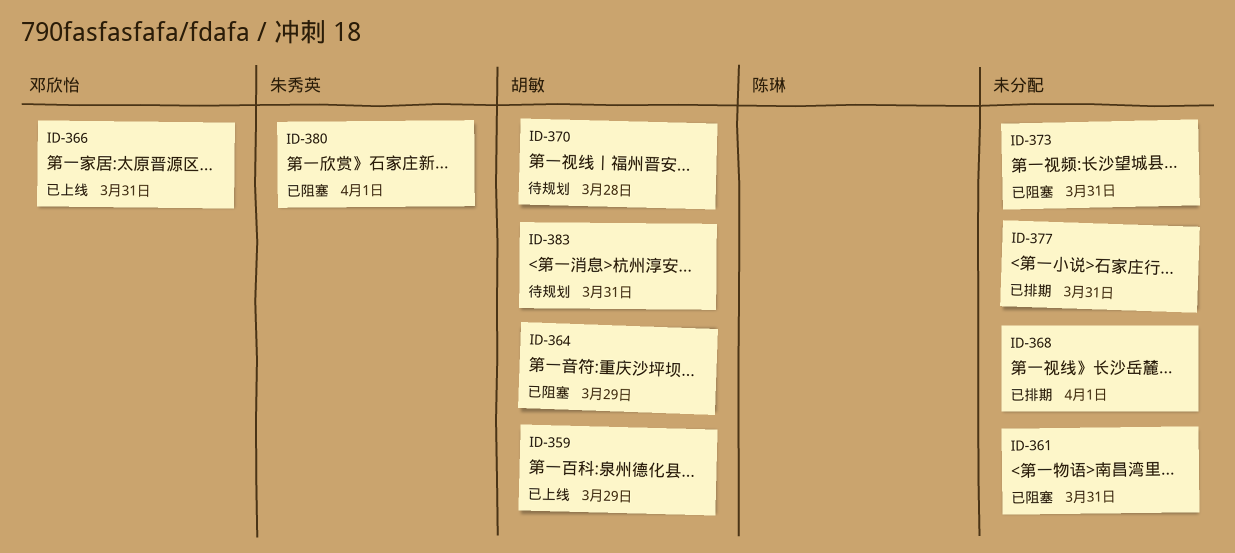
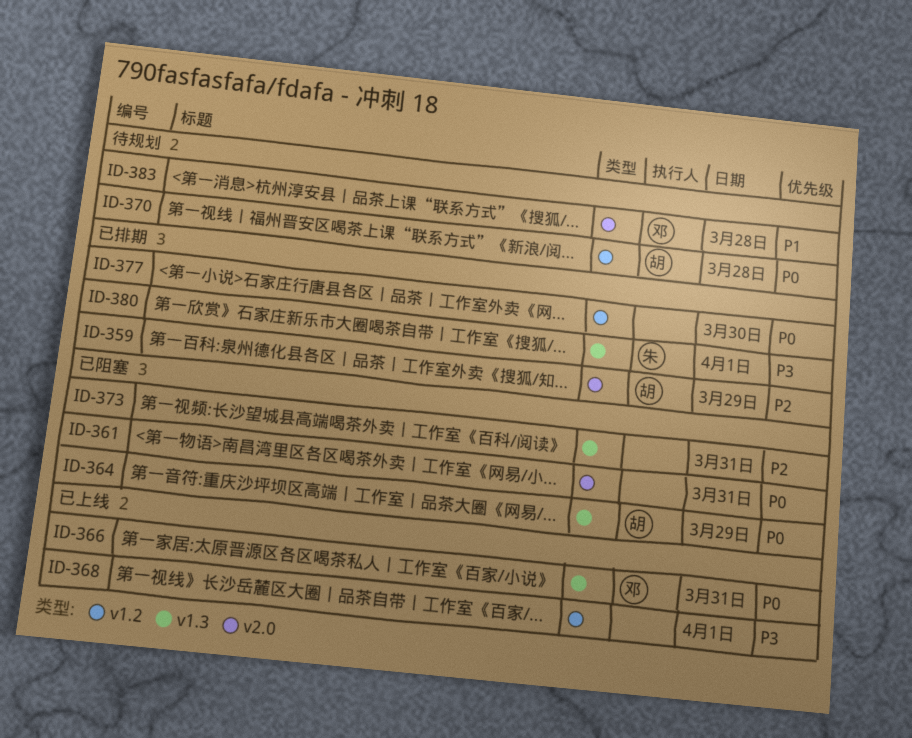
ID-359, status: 已上线 -> 已排期
ID-368, status: 已排期 -> 已上线
ID-377, day: Mar 31 -> Mar 30
ID-380, status: 已阻塞 -> 已排期
ID-383, owner: 胡敏 -> 邓欣怡
ID-383, day: Mar 31 -> Mar 28

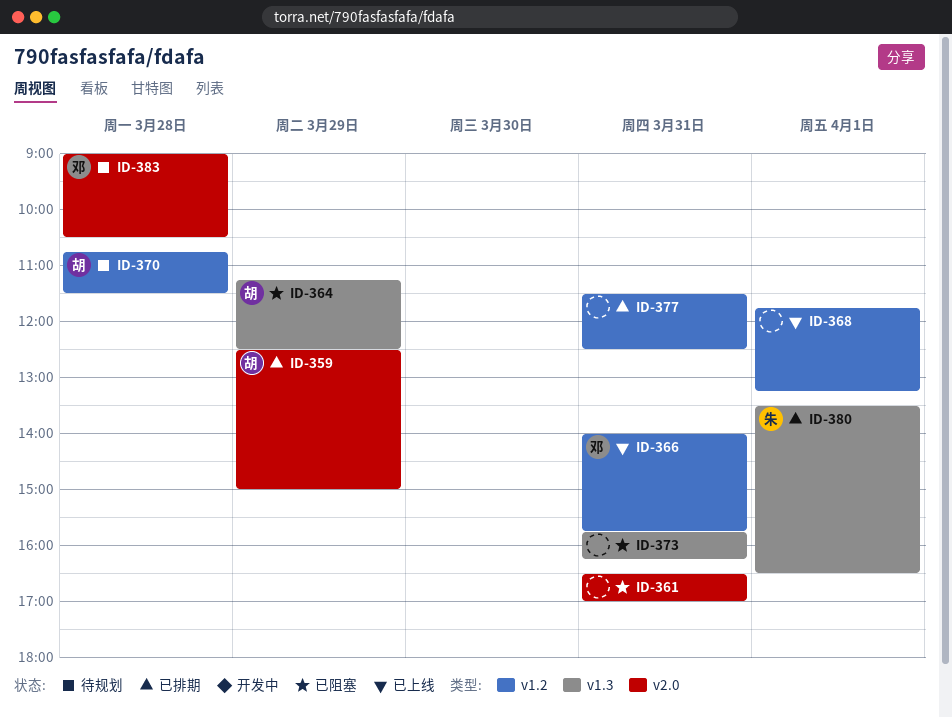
ID-366, label: v1.3 -> v1.2
ID-377, day: Mar 30 -> Mar 31

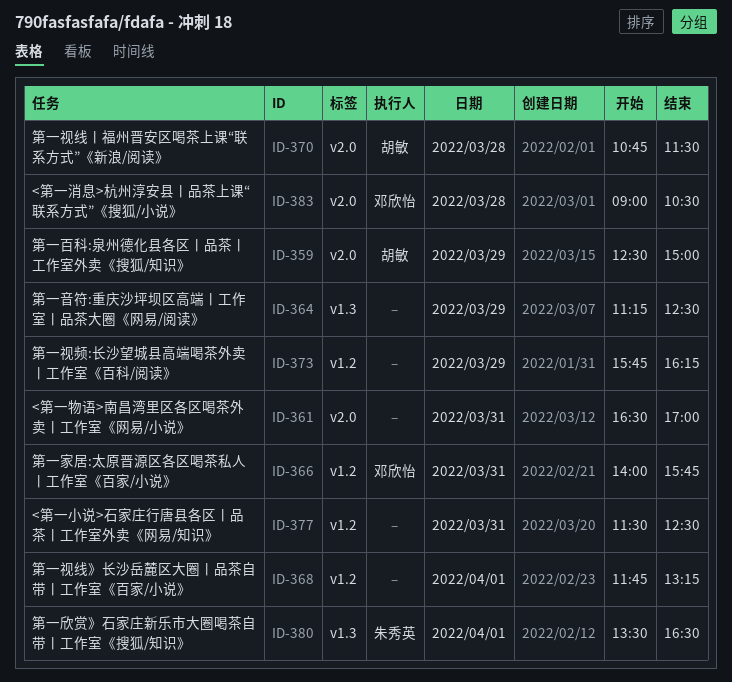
ID-364, owner: 胡敏 -> none
ID-370, label: v1.2 -> v2.0
ID-373, label: v1.3 -> v1.2
ID-373, day: Mar 31 -> Mar 29

